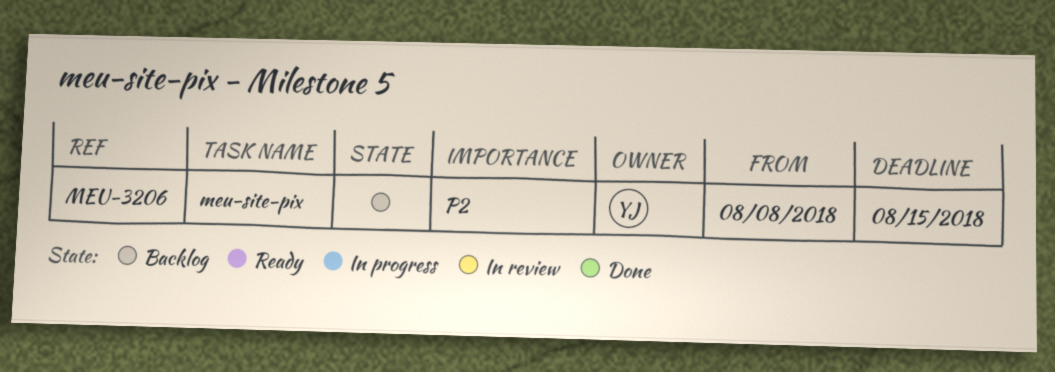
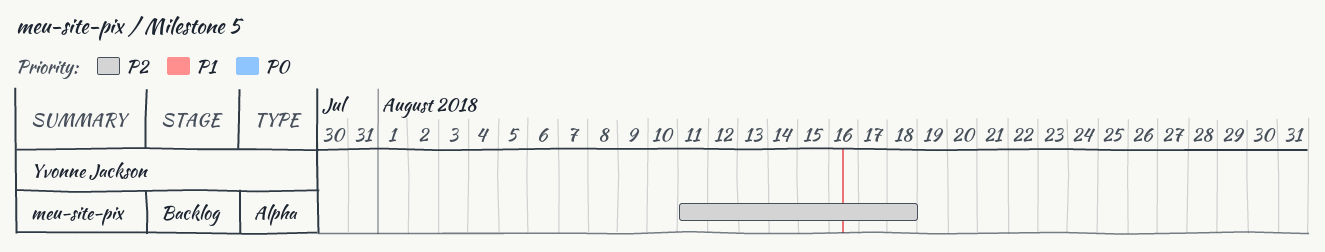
meu-site-pix, start: Aug 8 -> Aug 11
meu-site-pix, due: Aug 15 -> Aug 18

